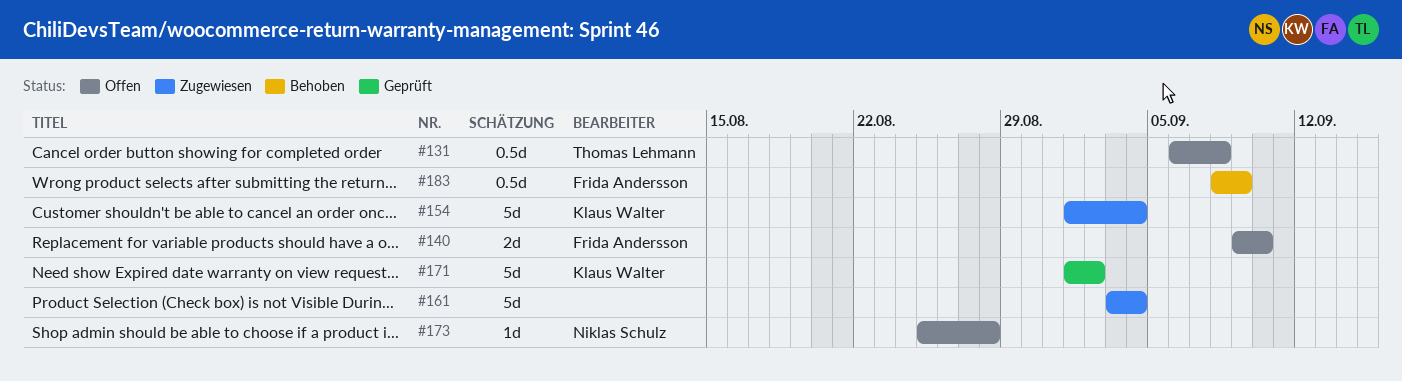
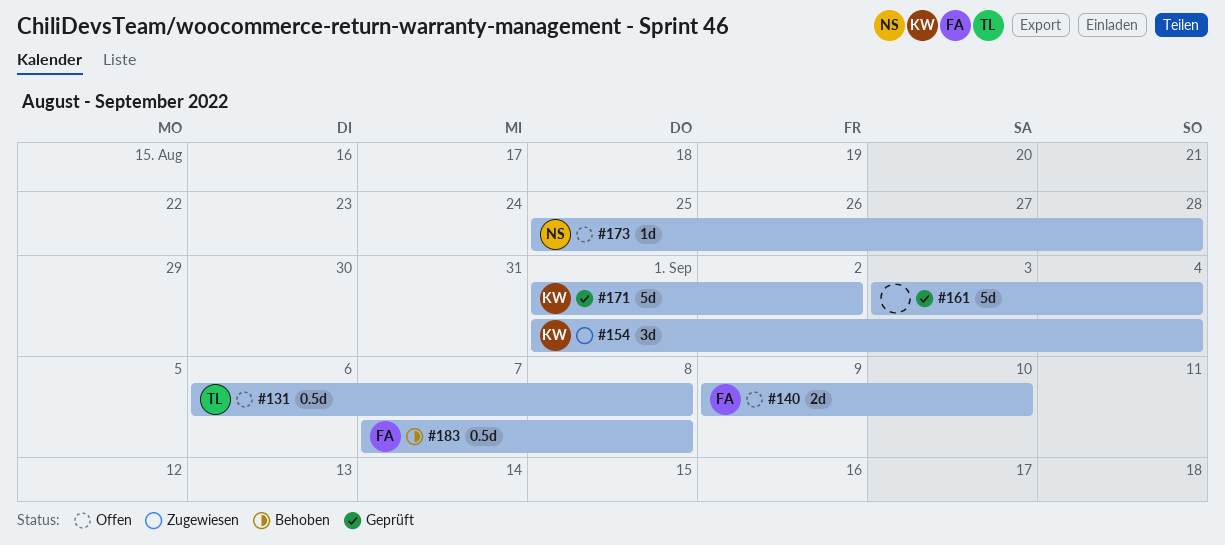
#154, estimate: 5d -> 3d
#161, status: Zugewiesen -> Geprüft
#183, start: Sep 8 -> Sep 7
#183, due: Sep 9 -> Sep 8

